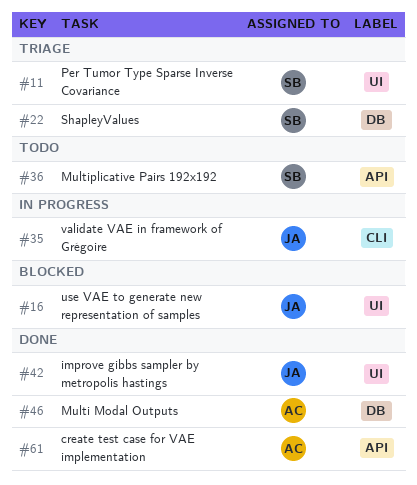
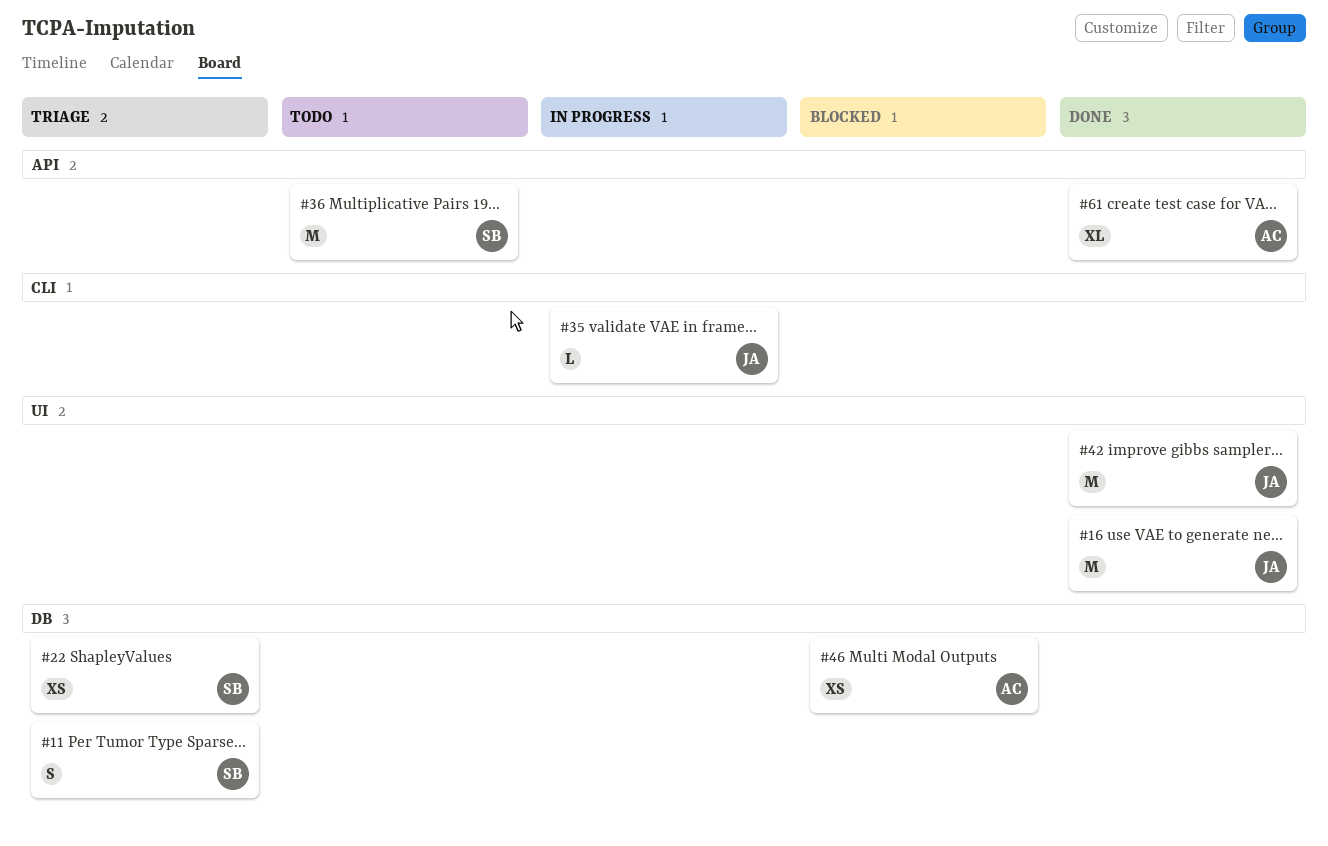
#11, label: UI -> DB
#16, status: Blocked -> Done
#46, status: Done -> Blocked

